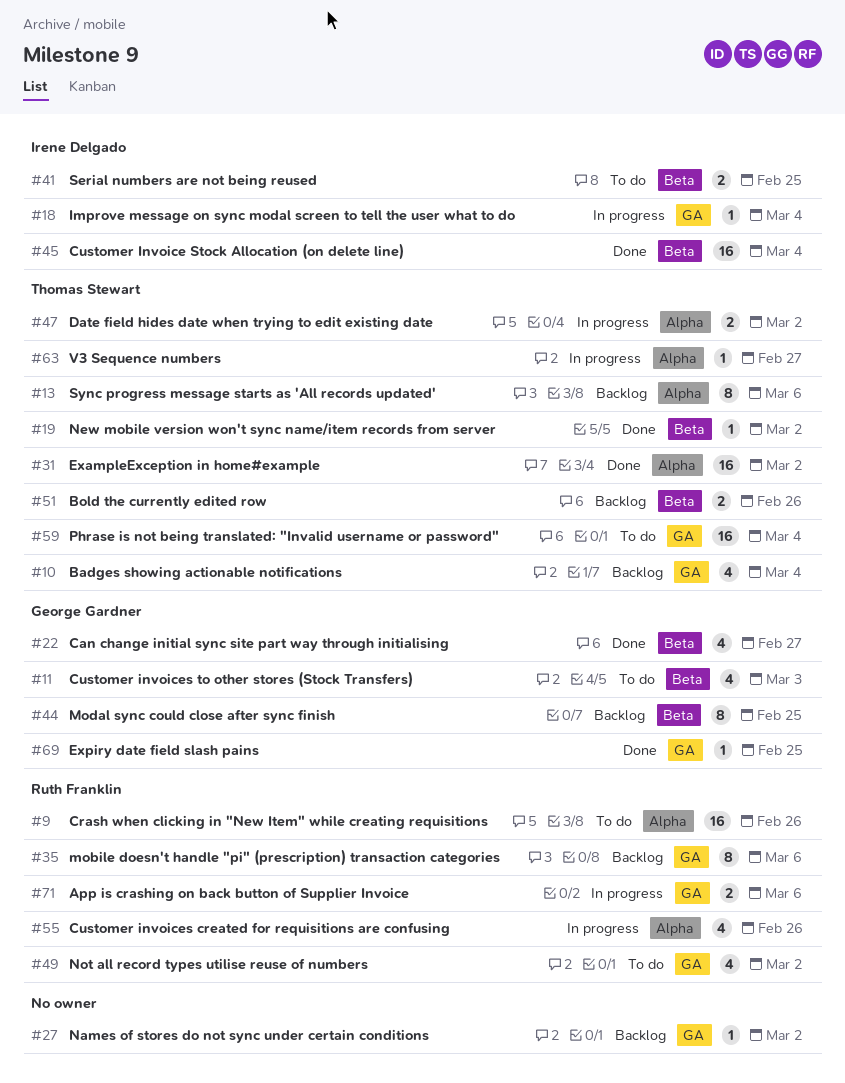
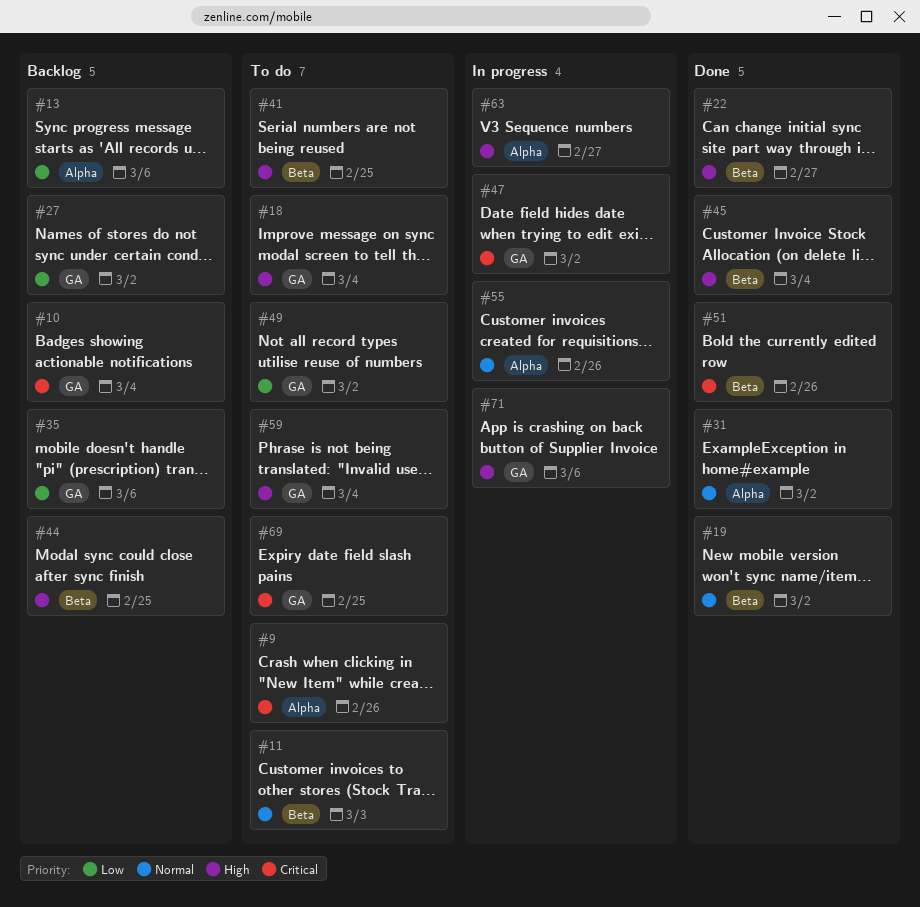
#18, status: In progress -> To do
#47, label: Alpha -> GA
#51, status: Backlog -> Done
#69, status: Done -> To do

